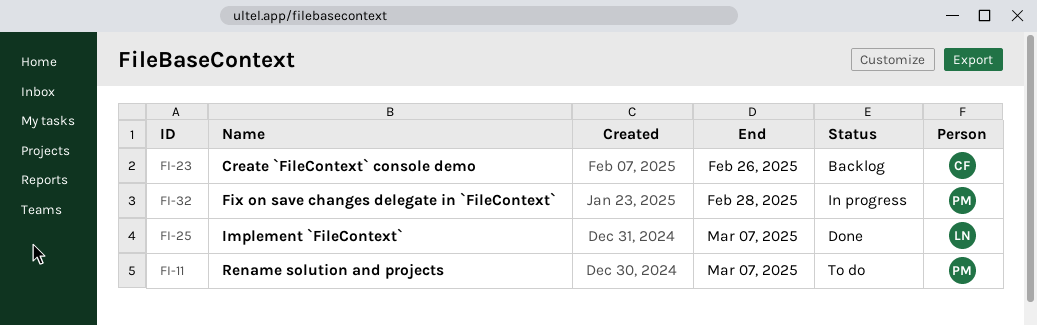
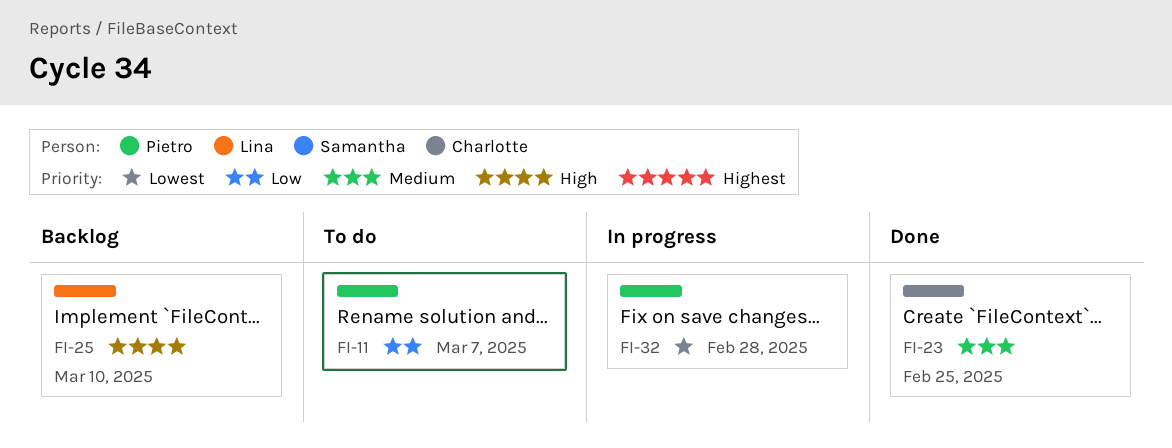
FI-23, status: Backlog -> Done
FI-23, due: Feb 26 -> Feb 25
FI-25, status: Done -> Backlog
FI-25, due: Mar 7 -> Mar 10

